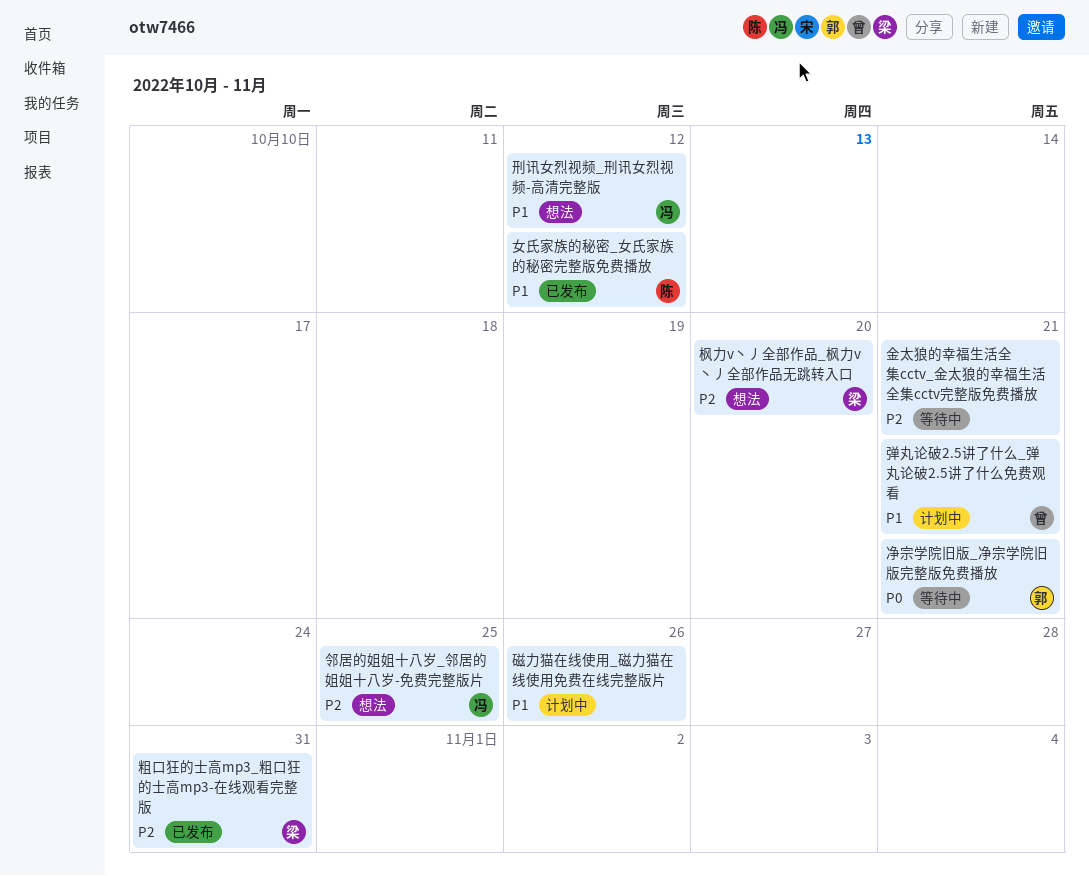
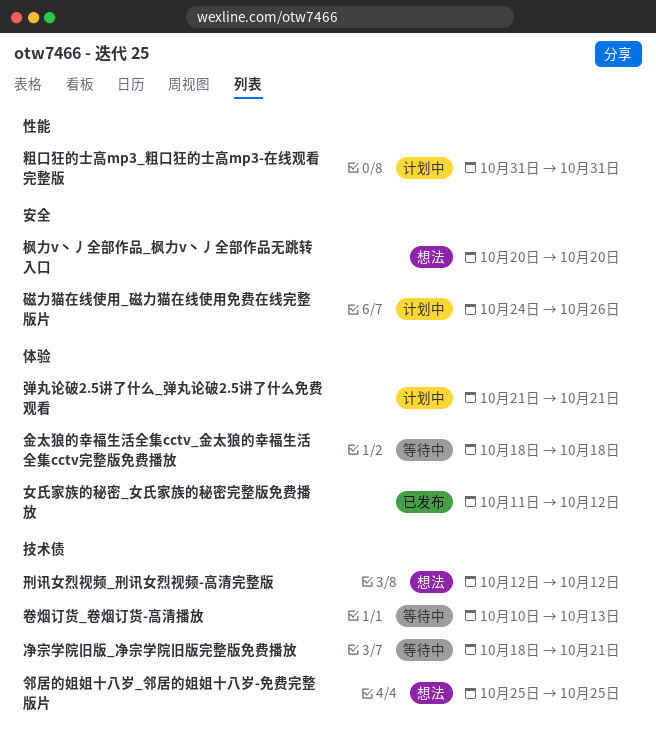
卷烟订货_卷烟订货-高清播放: none -> present
粗口狂的士高mp3_粗口狂的士高mp3-在线观看完整版, status: 已发布 -> 计划中
金太狼的幸福生活全集cctv_金太狼的幸福生活全集cctv完整版免费播放, due: Oct 21 -> Oct 18

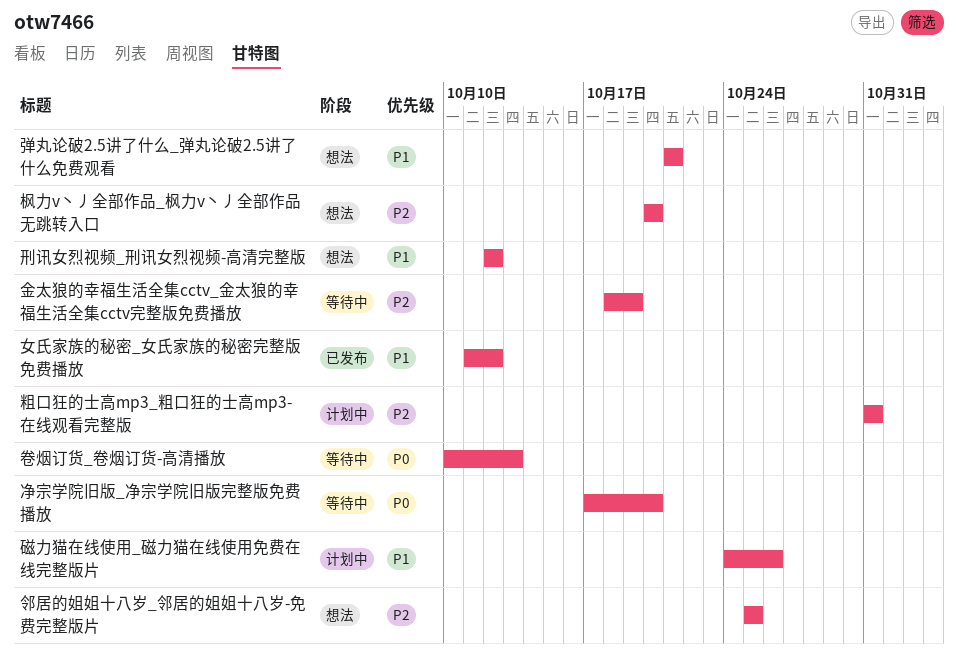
净宗学院旧版_净宗学院旧版完整版免费播放, start: Oct 18 -> Oct 17
净宗学院旧版_净宗学院旧版完整版免费播放, due: Oct 21 -> Oct 20
弹丸论破2.5讲了什么_弹丸论破2.5讲了什么免费观看, status: 计划中 -> 想法
金太狼的幸福生活全集cctv_金太狼的幸福生活全集cctv完整版免费播放, due: Oct 18 -> Oct 19

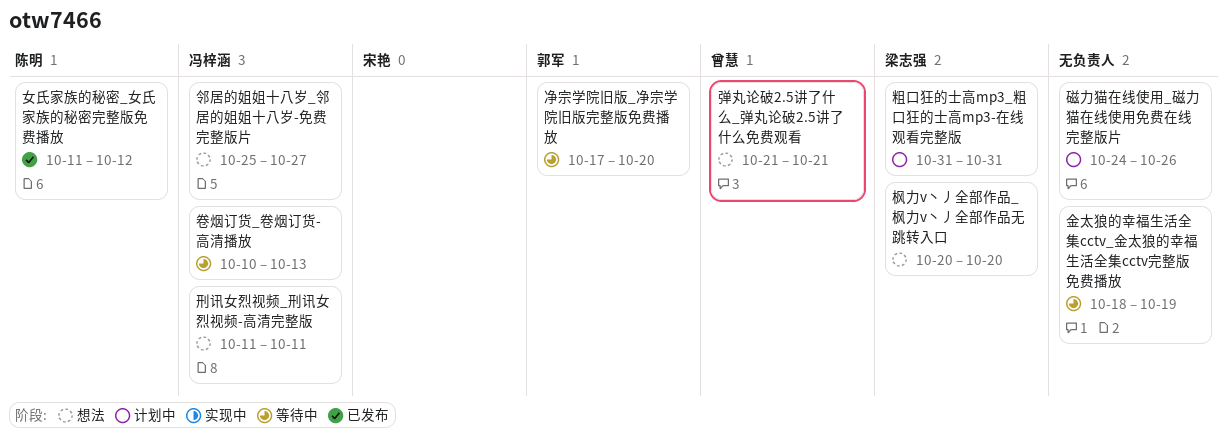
刑讯女烈视频_刑讯女烈视频-高清完整版, start: Oct 12 -> Oct 11
刑讯女烈视频_刑讯女烈视频-高清完整版, due: Oct 12 -> Oct 11
邻居的姐姐十八岁_邻居的姐姐十八岁-免费完整版片, due: Oct 25 -> Oct 27

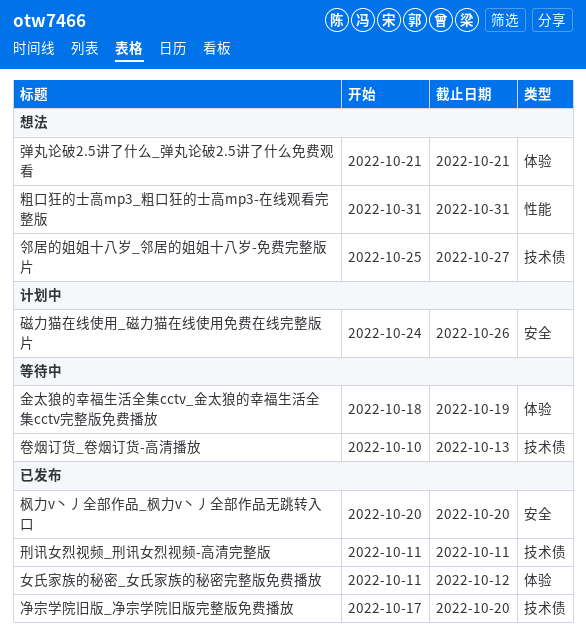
净宗学院旧版_净宗学院旧版完整版免费播放, status: 等待中 -> 已发布
刑讯女烈视频_刑讯女烈视频-高清完整版, status: 想法 -> 已发布
枫力v丶丿全部作品_枫力v丶丿全部作品无跳转入口, status: 想法 -> 已发布
粗口狂的士高mp3_粗口狂的士高mp3-在线观看完整版, status: 计划中 -> 想法

